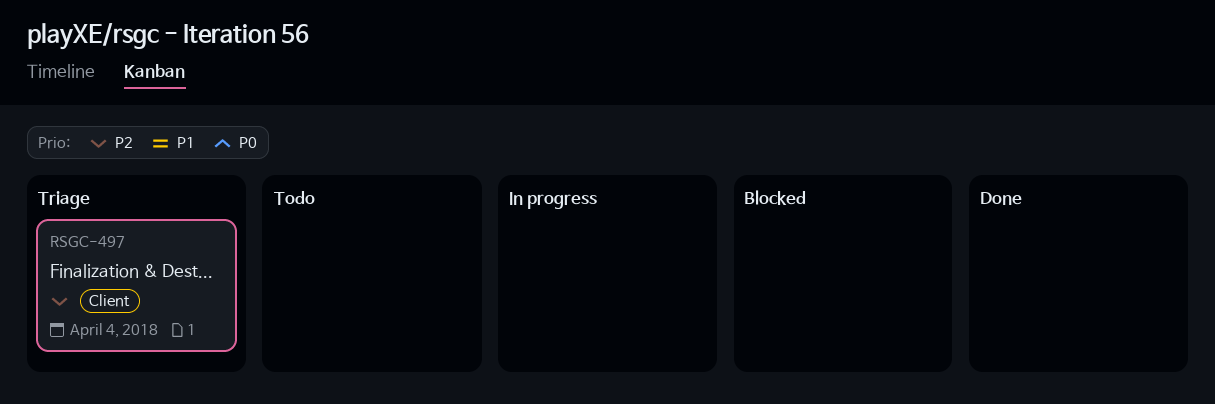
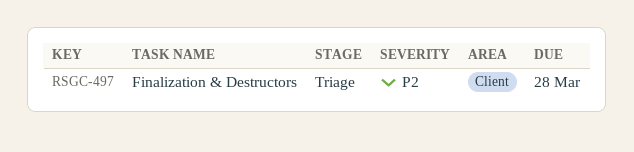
RSGC-497, due: Apr 4 -> Mar 28

